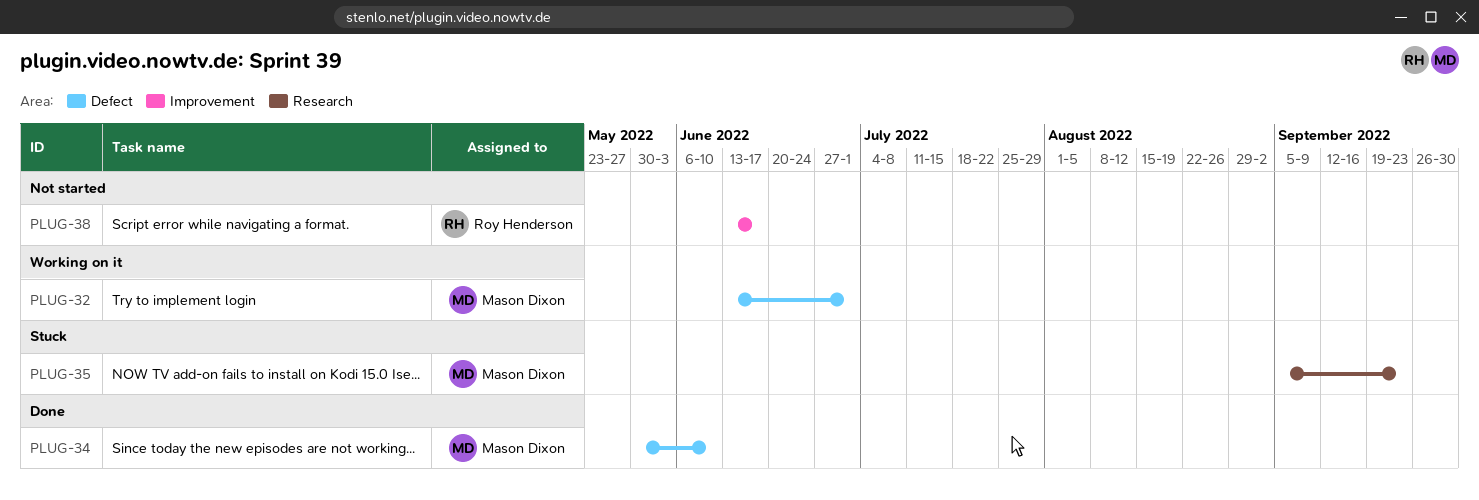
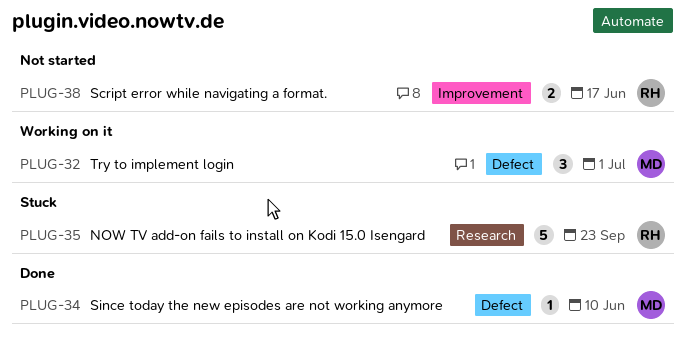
PLUG-35, owner: Mason Dixon -> Roy Henderson

